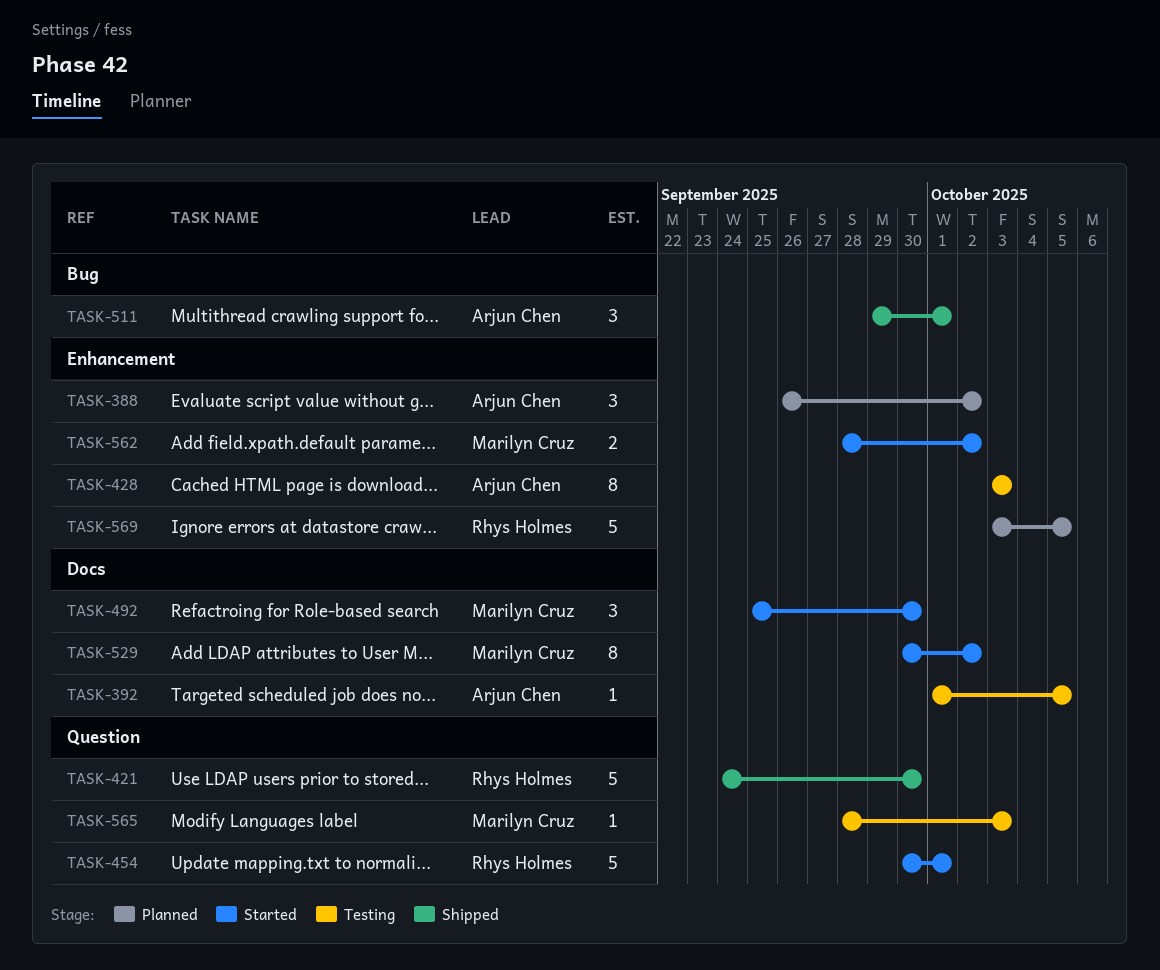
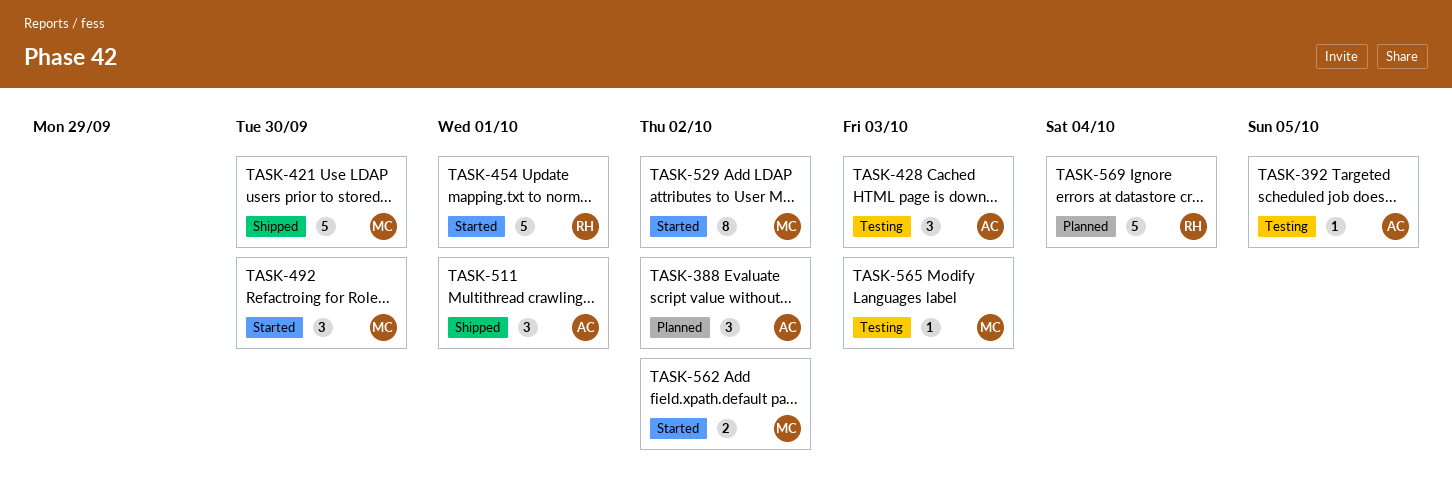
TASK-421, owner: Rhys Holmes -> Marilyn Cruz
TASK-428, estimate: 8 -> 3
TASK-569, due: Oct 5 -> Oct 4

